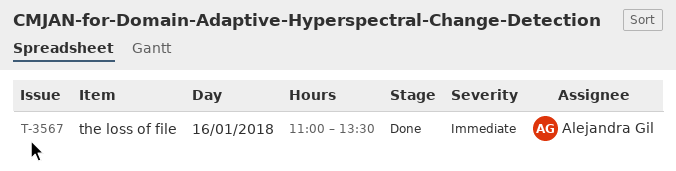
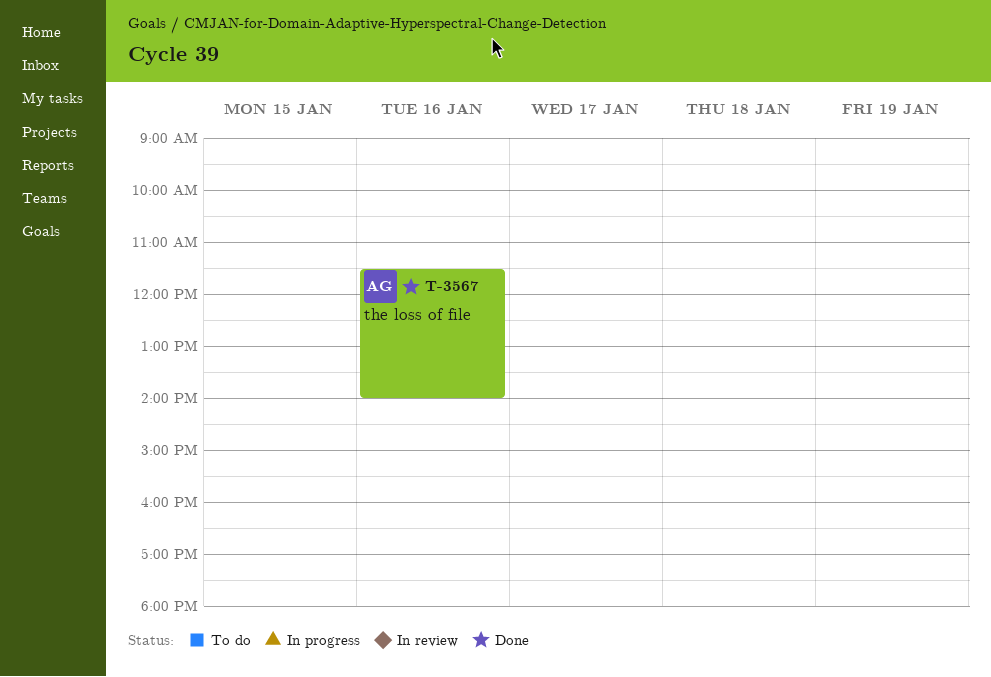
T-3567, begins: 11:00 -> 11:30
T-3567, ends: 13:30 -> 14:00

